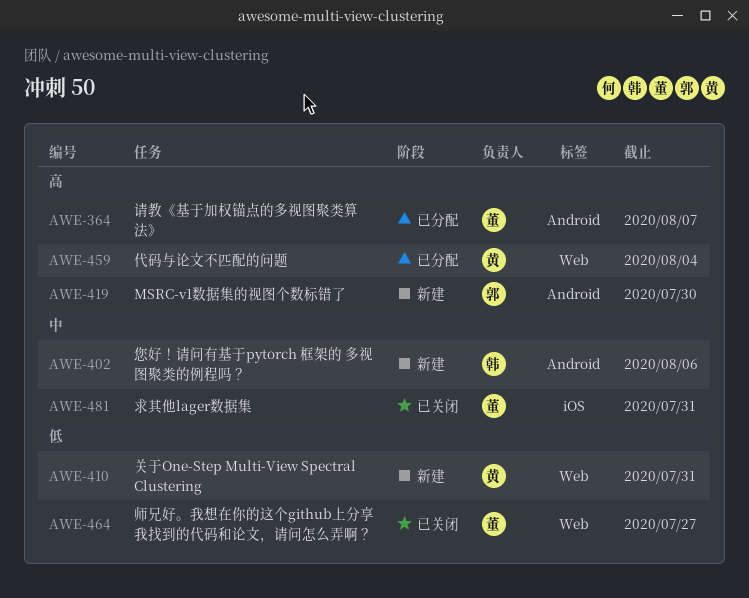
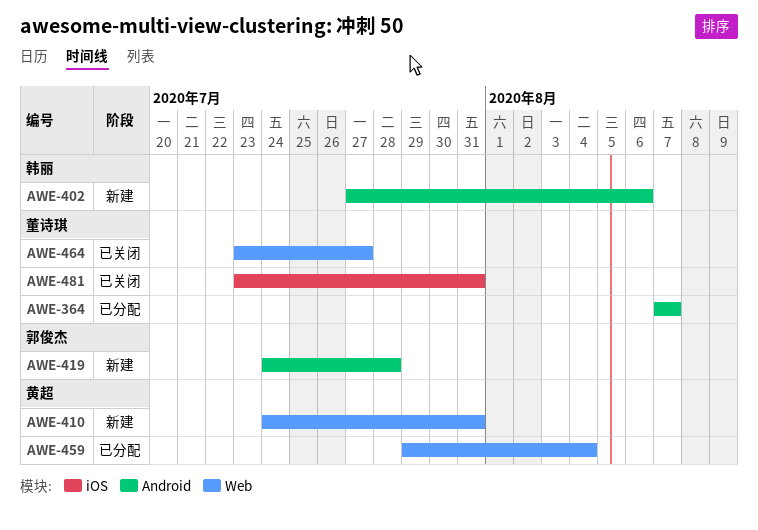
AWE-419, due: Jul 30 -> Jul 28

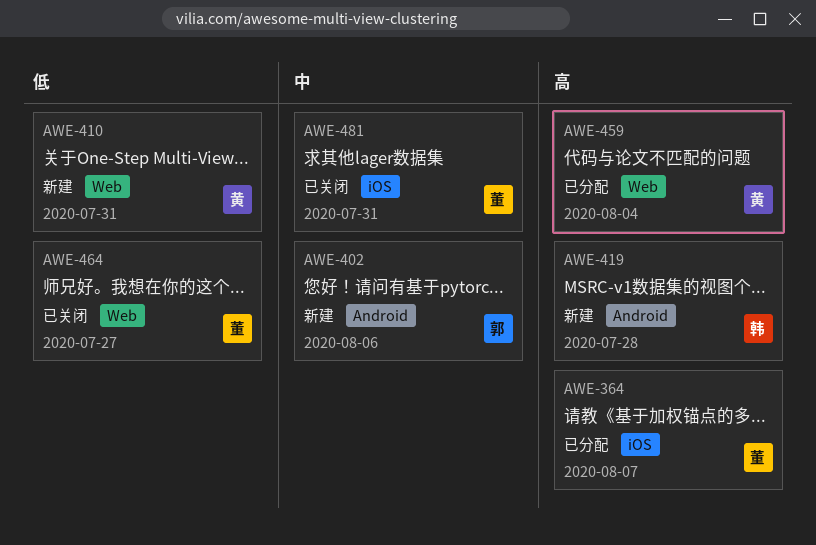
AWE-364, label: Android -> iOS
AWE-402, owner: 韩丽 -> 郭俊杰
AWE-419, owner: 郭俊杰 -> 韩丽

